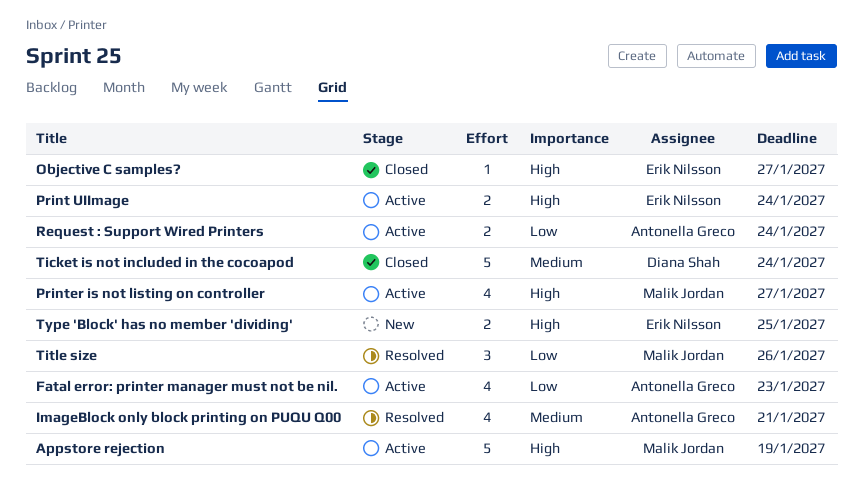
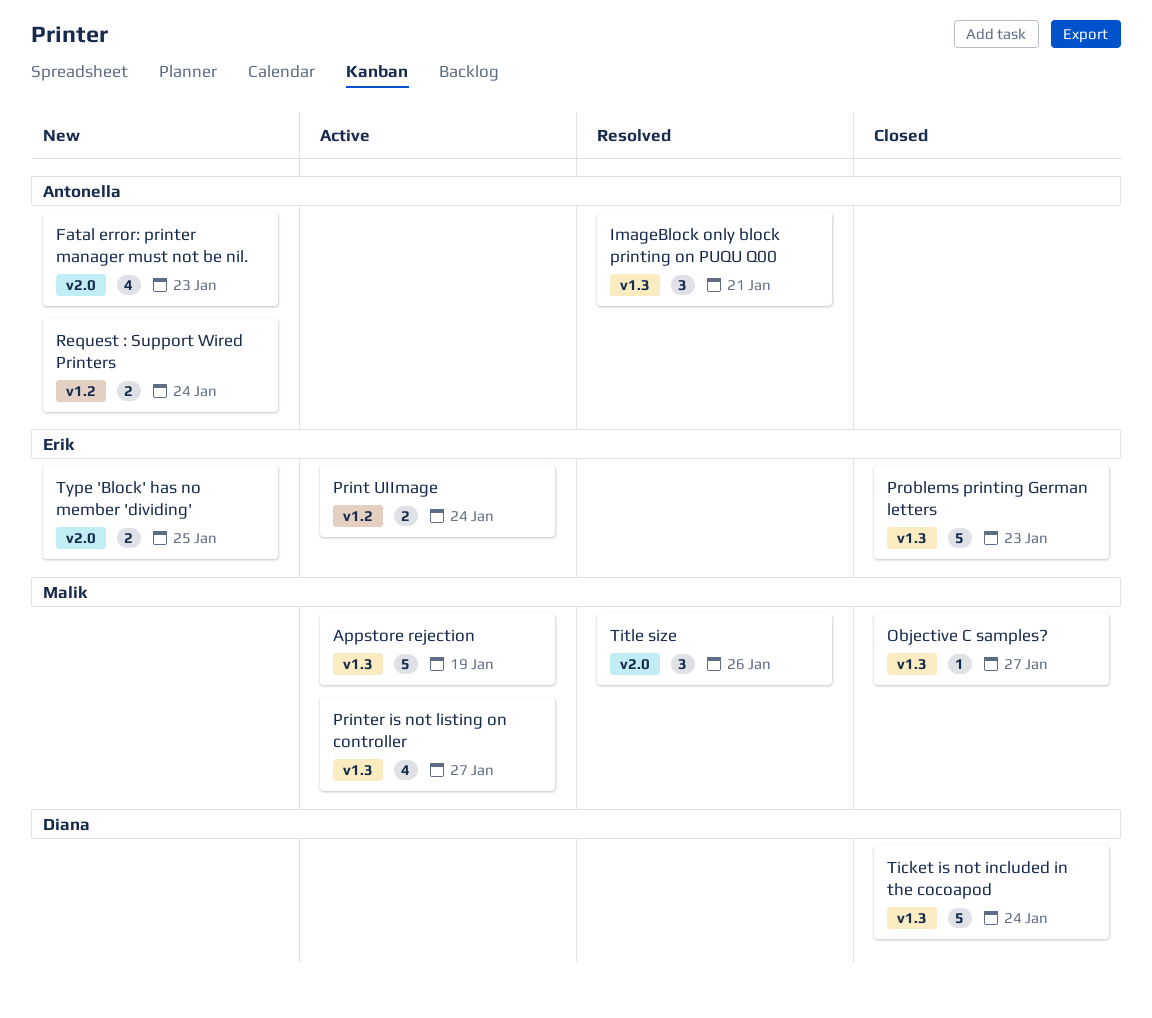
Fatal error: printer manager must not be nil., status: Active -> New
ImageBlock only block printing on PUQU Q00, estimate: 4 -> 3
Objective C samples?, owner: Erik Nilsson -> Malik Jordan
Problems printing German letters: none -> present
Request : Support Wired Printers, status: Active -> New

